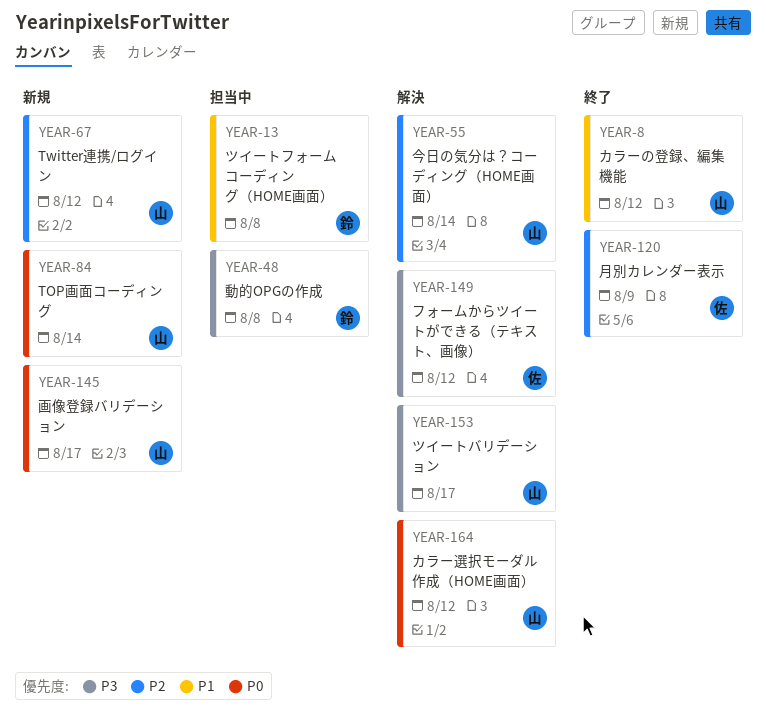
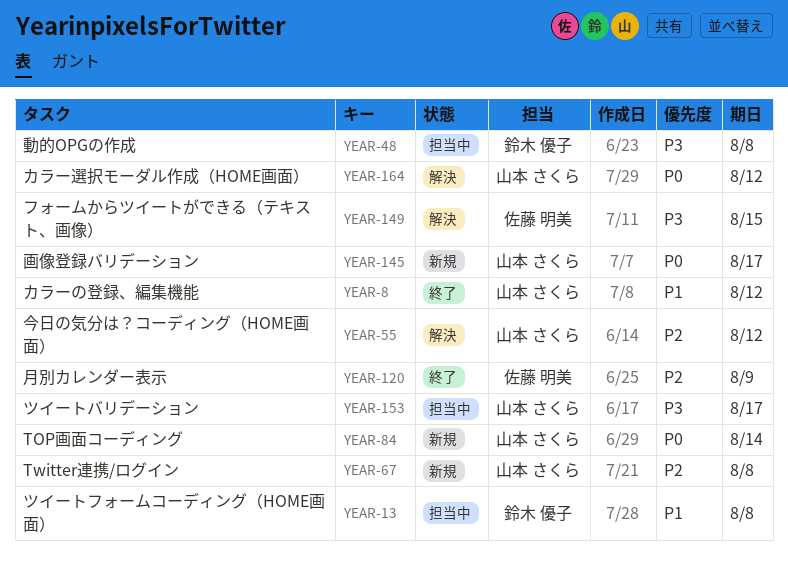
YEAR-55, due: Aug 14 -> Aug 12
YEAR-67, due: Aug 12 -> Aug 8
YEAR-149, due: Aug 12 -> Aug 15
YEAR-153, status: 解決 -> 担当中

